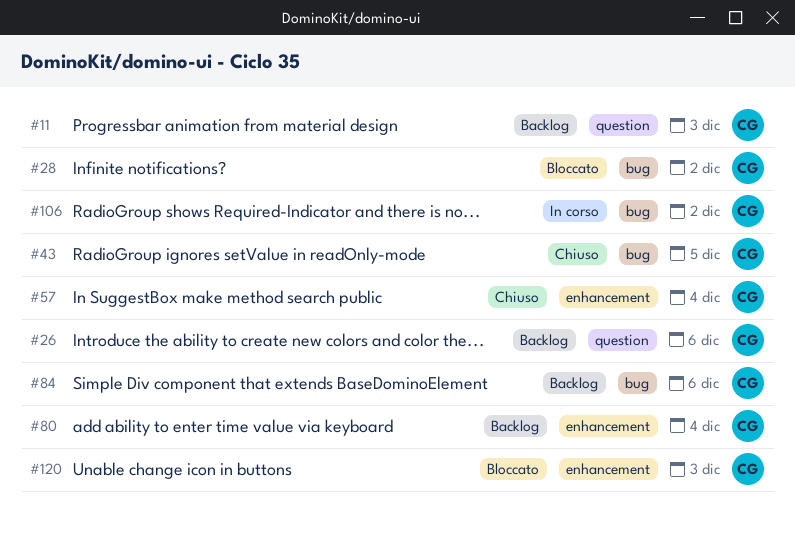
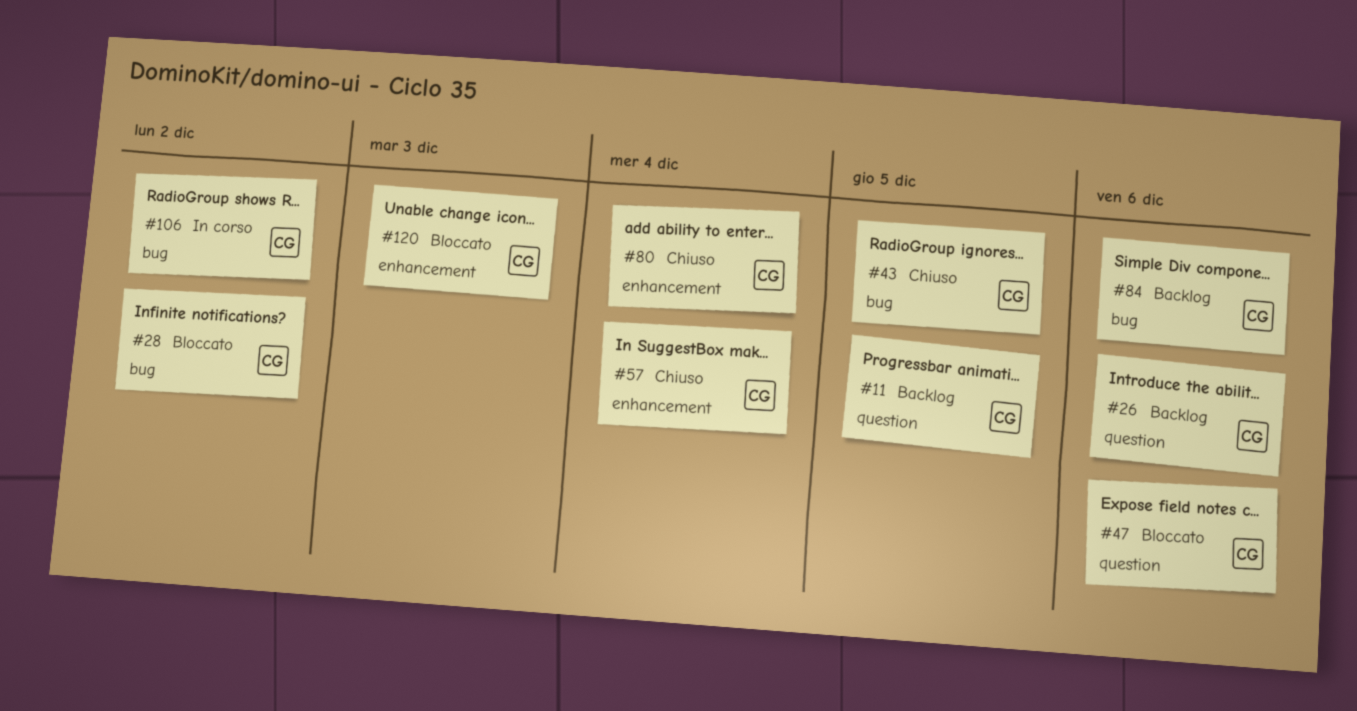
#11, due: Dec 3 -> Dec 5
#47: none -> present
#80, status: Backlog -> Chiuso

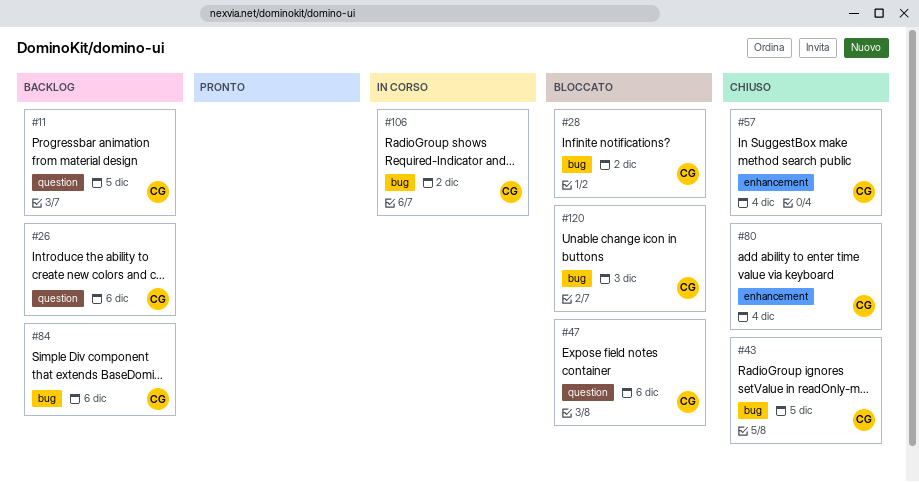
#120, label: enhancement -> bug

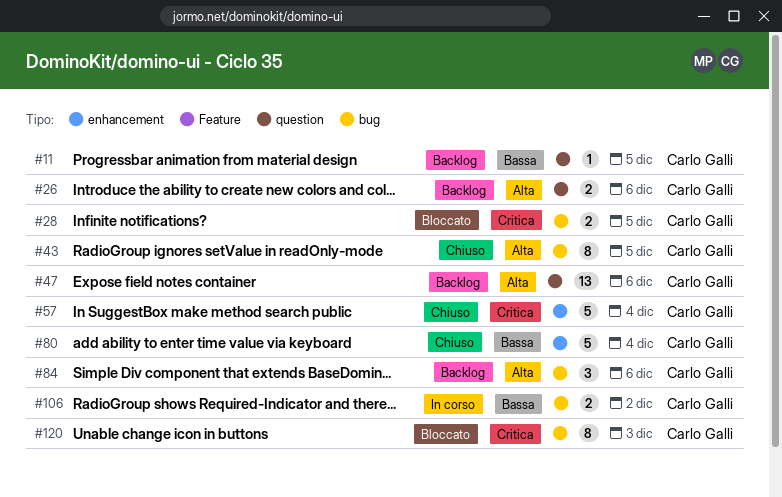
#28, due: Dec 2 -> Dec 5
#47, status: Bloccato -> Backlog

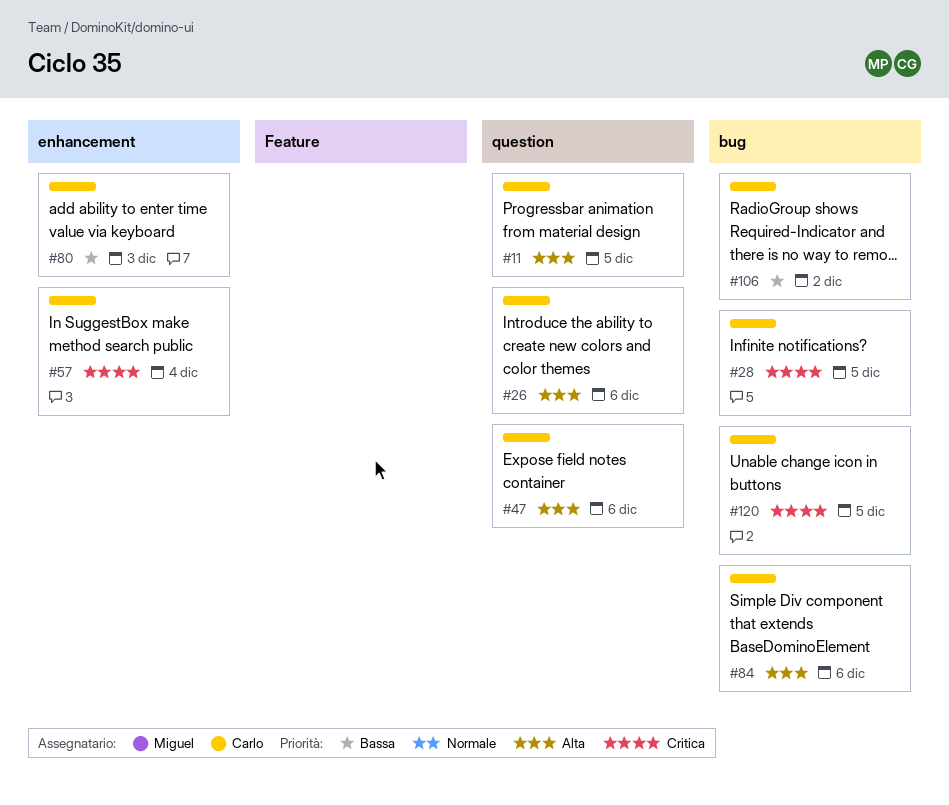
#11, priority: Bassa -> Alta
#43: present -> none
#80, due: Dec 4 -> Dec 3
#120, due: Dec 3 -> Dec 5

